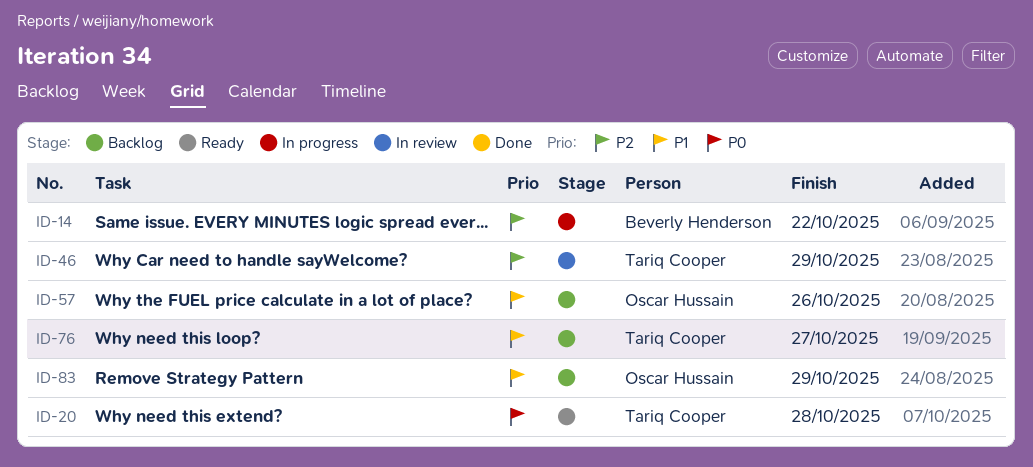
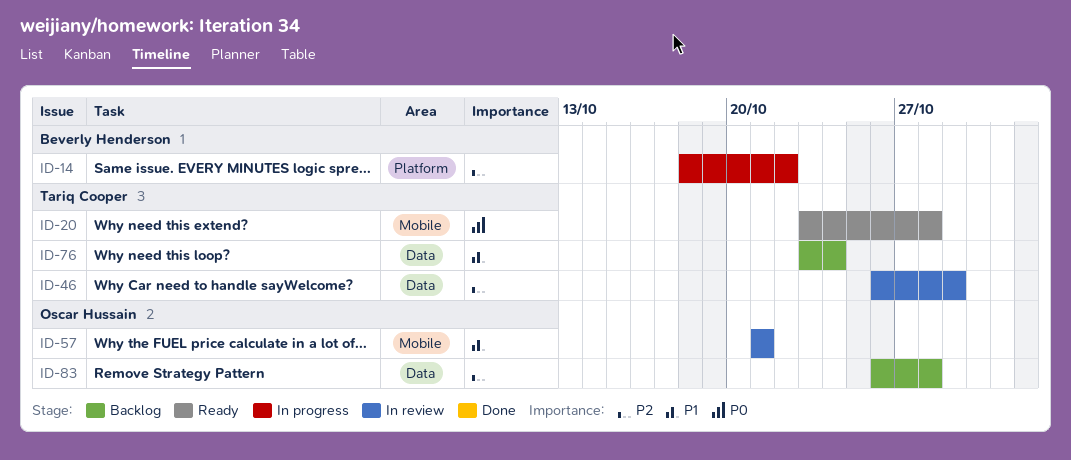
ID-57, status: Backlog -> In review
ID-57, due: Oct 26 -> Oct 21
ID-76, due: Oct 27 -> Oct 24
ID-83, priority: P1 -> P2
ID-83, due: Oct 29 -> Oct 28

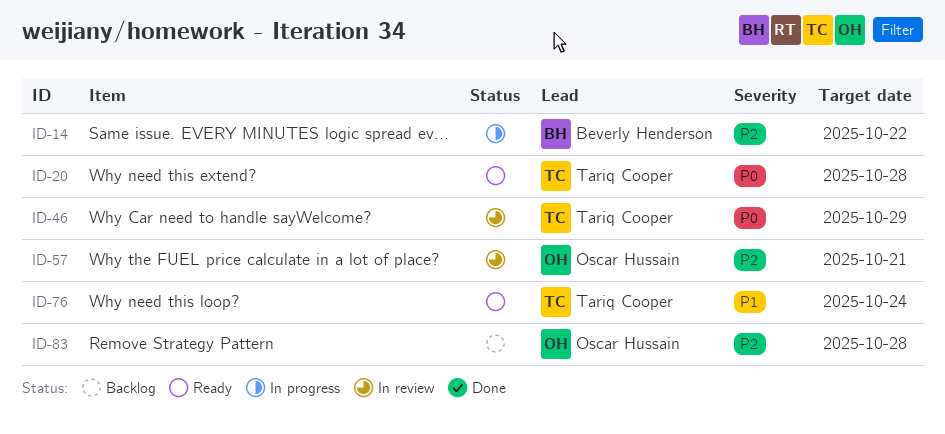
ID-46, priority: P2 -> P0
ID-57, priority: P1 -> P2
ID-76, status: Backlog -> Ready

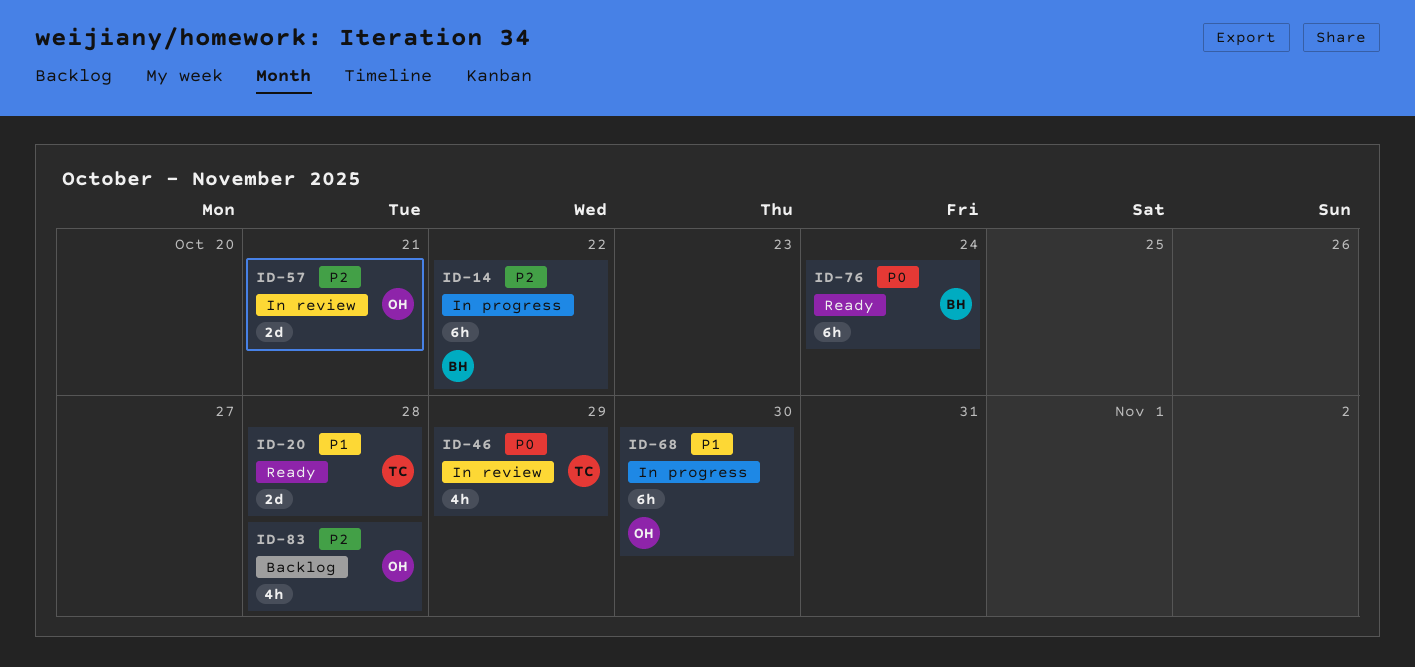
ID-20, priority: P0 -> P1
ID-68: none -> present
ID-76, owner: Tariq Cooper -> Beverly Henderson
ID-76, priority: P1 -> P0

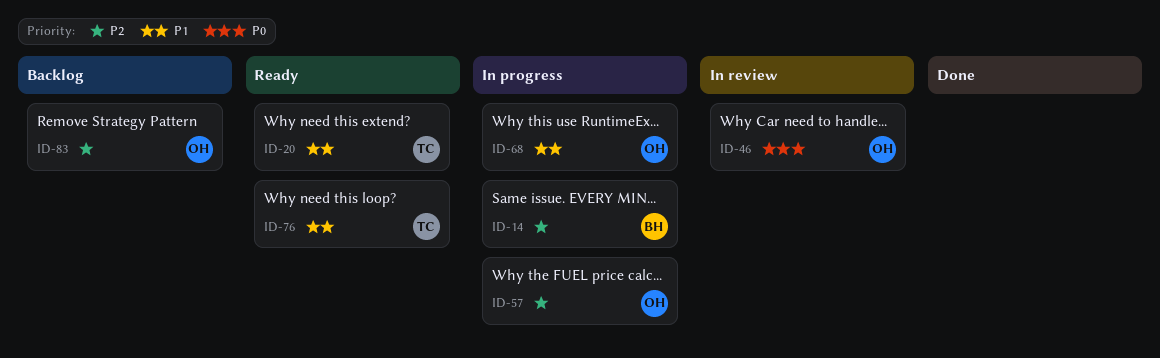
ID-46, owner: TC -> OH
ID-57, status: In review -> In progress
ID-76, owner: BH -> TC
ID-76, priority: P0 -> P1

